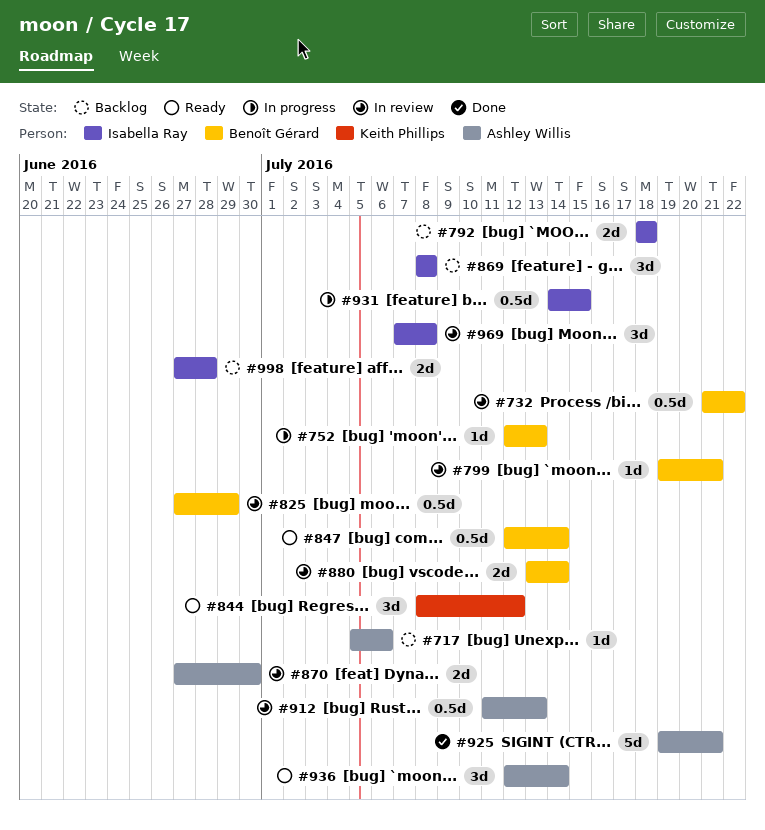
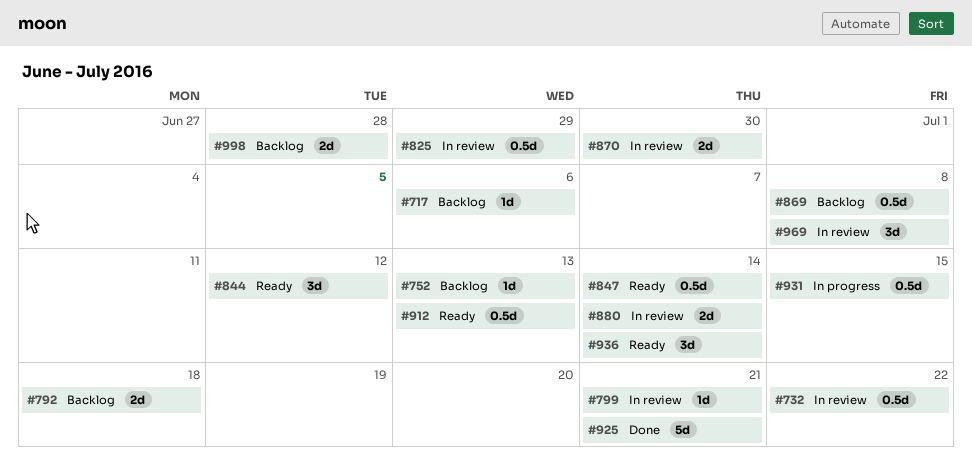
#752, status: In progress -> Backlog
#869, estimate: 3d -> 0.5d
#912, status: In review -> Ready

